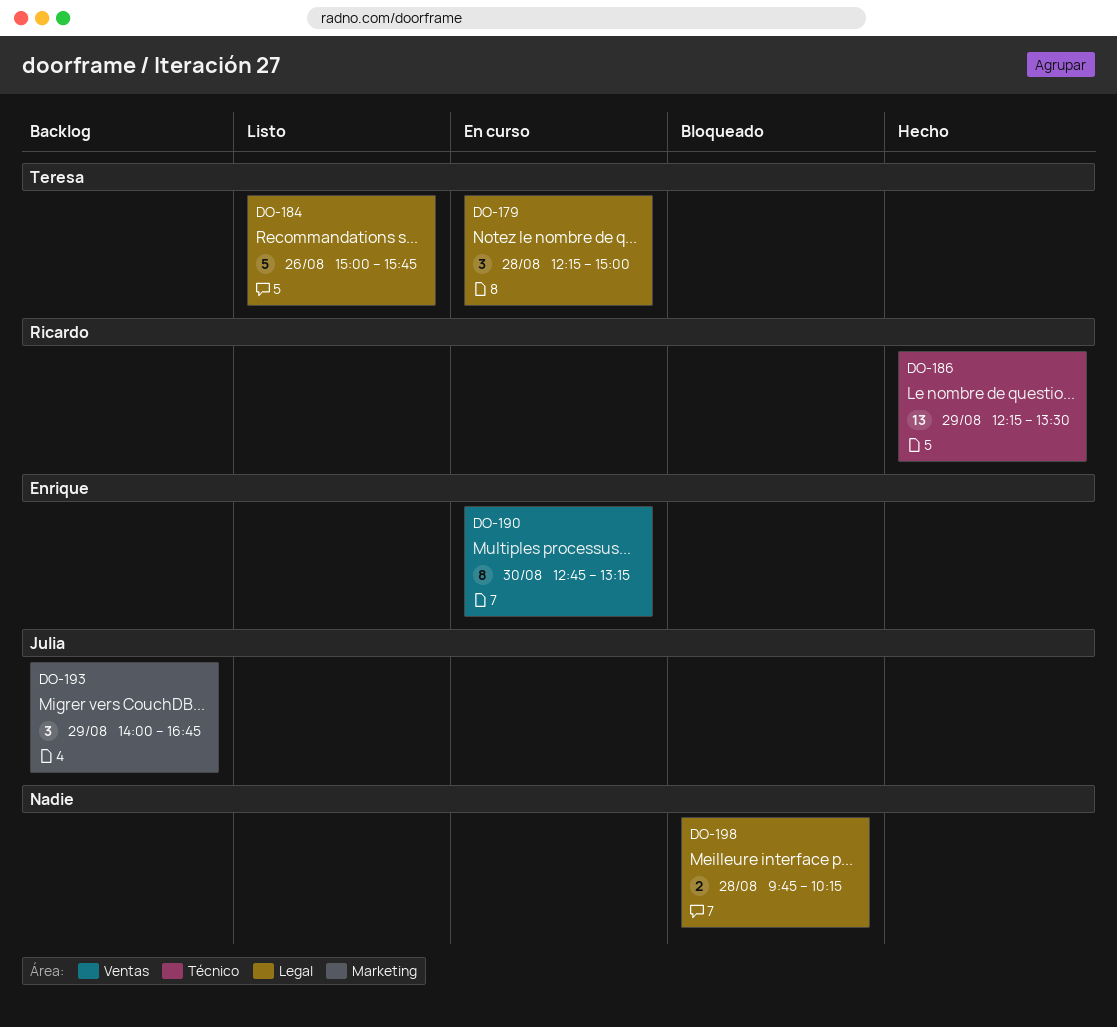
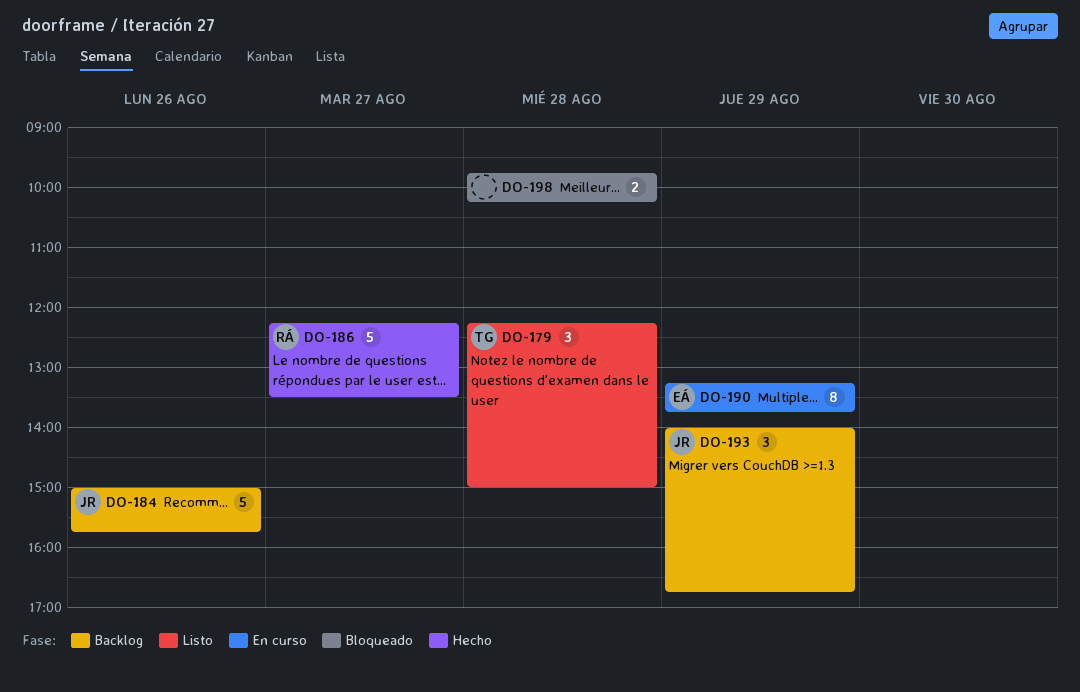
DO-179, status: En curso -> Listo
DO-184, status: Listo -> Backlog
DO-184, owner: Teresa -> Julia
DO-186, estimate: 13 -> 5
DO-186, day: Aug 29 -> Aug 27
DO-190, day: Aug 30 -> Aug 29
DO-190, begins: 12:45 -> 13:15
DO-190, ends: 13:15 -> 13:45

